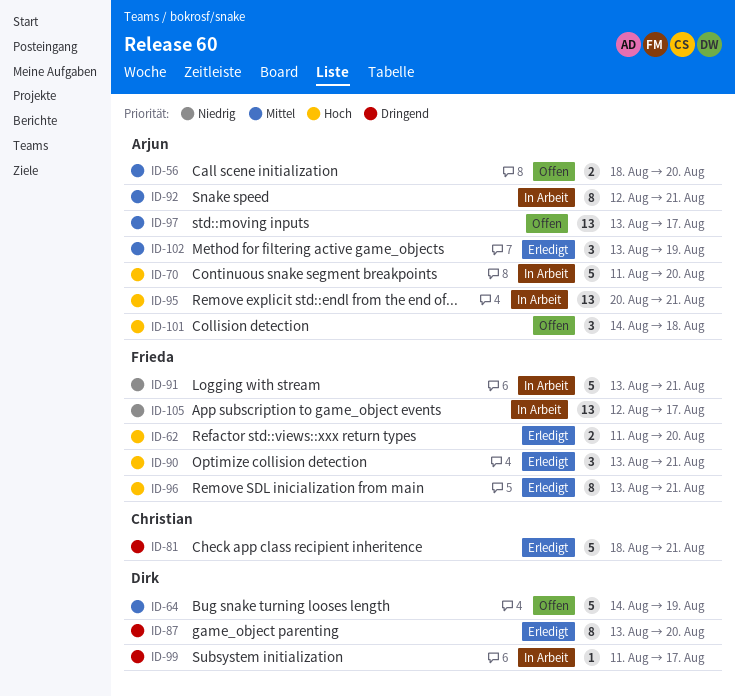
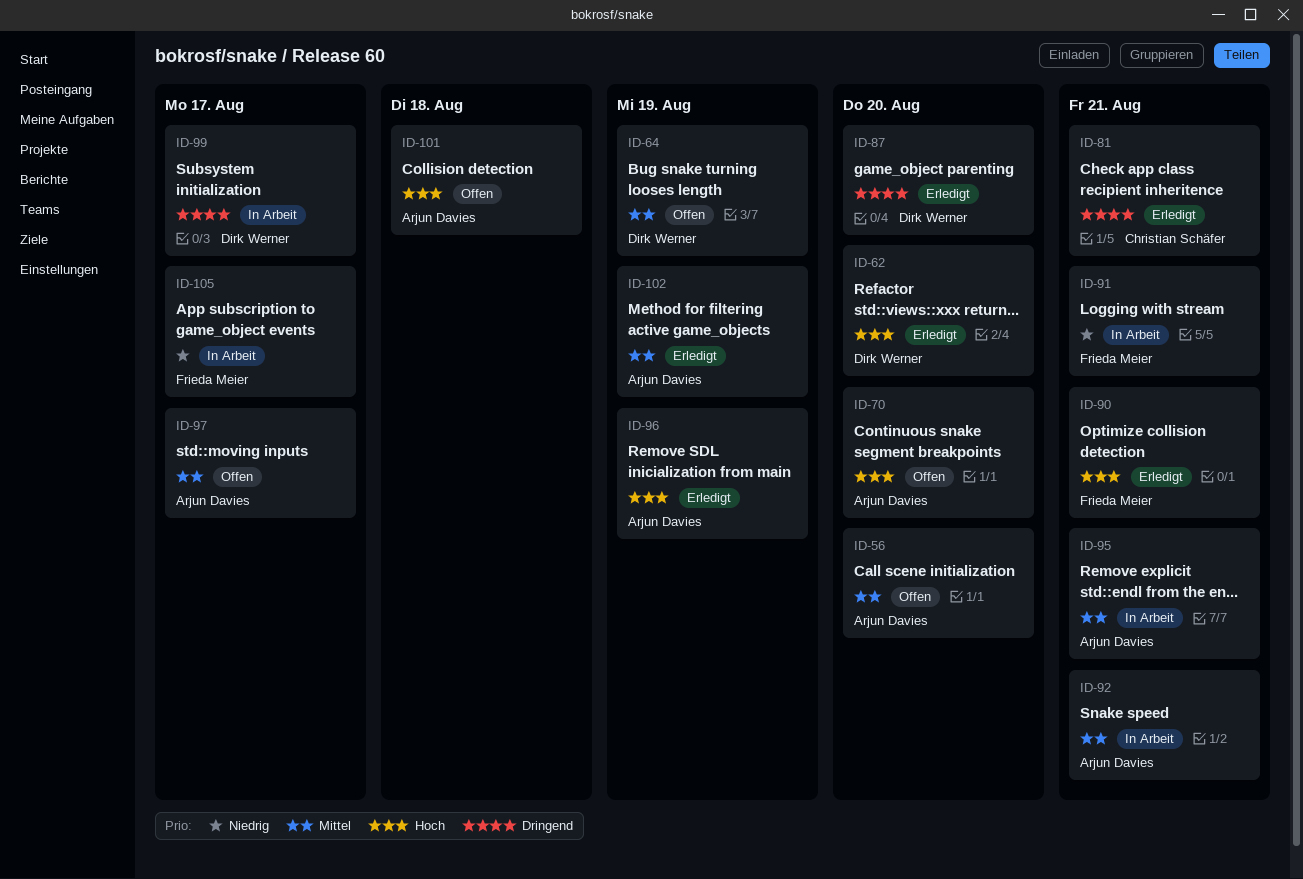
ID-62, owner: Frieda Meier -> Dirk Werner
ID-70, status: In Arbeit -> Offen
ID-95, priority: Hoch -> Mittel
ID-96, owner: Frieda Meier -> Arjun Davies
ID-96, due: Aug 21 -> Aug 19

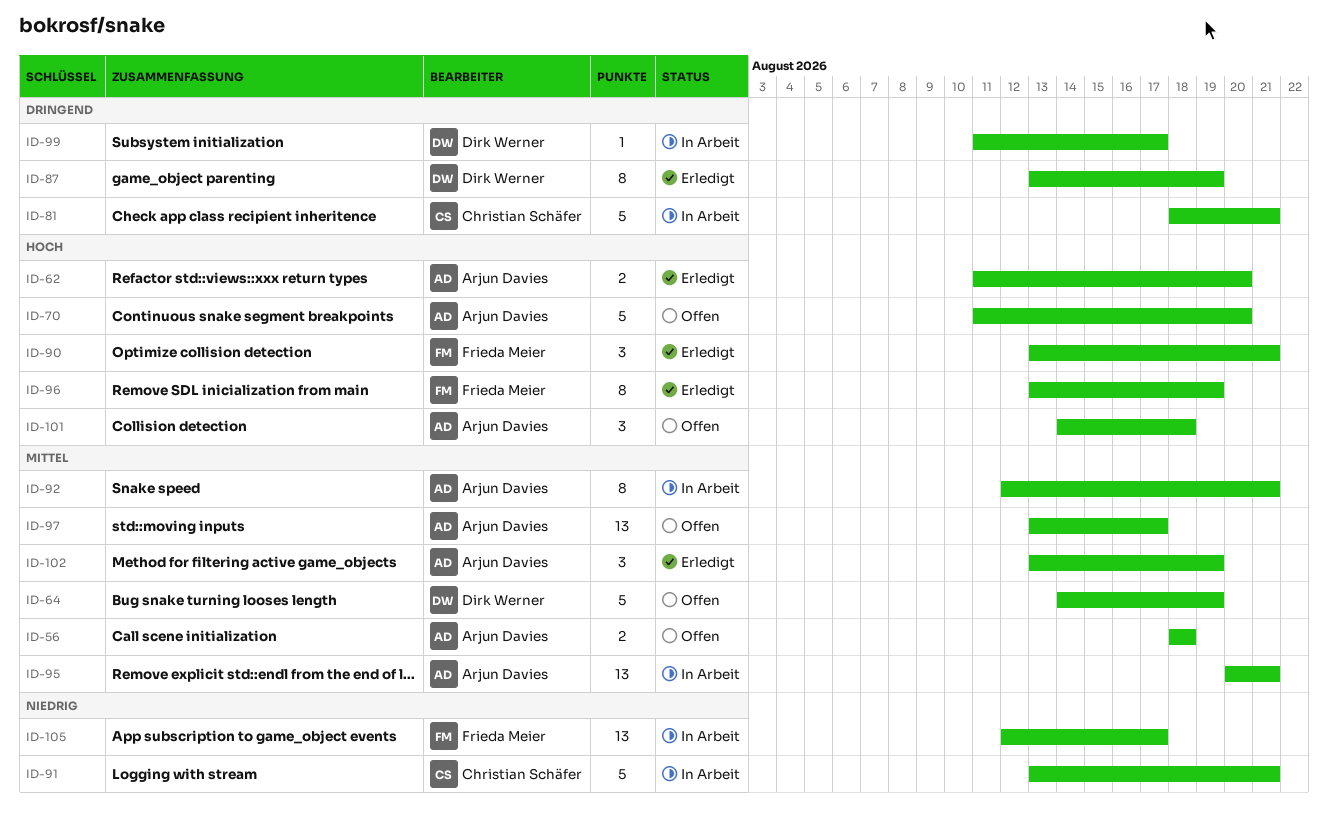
ID-56, due: Aug 20 -> Aug 18
ID-62, owner: Dirk Werner -> Arjun Davies
ID-81, status: Erledigt -> In Arbeit
ID-87, due: Aug 20 -> Aug 19
ID-91, owner: Frieda Meier -> Christian Schäfer
ID-96, owner: Arjun Davies -> Frieda Meier

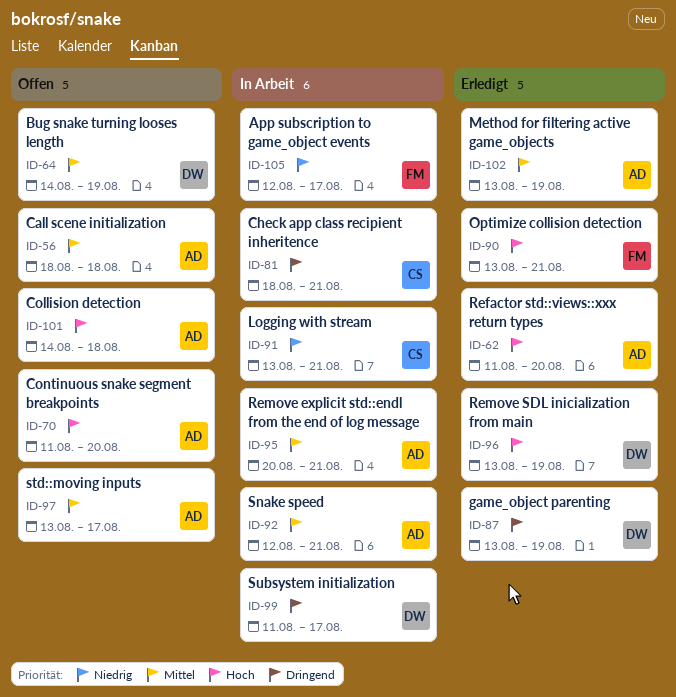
ID-96, owner: Frieda Meier -> Dirk Werner

